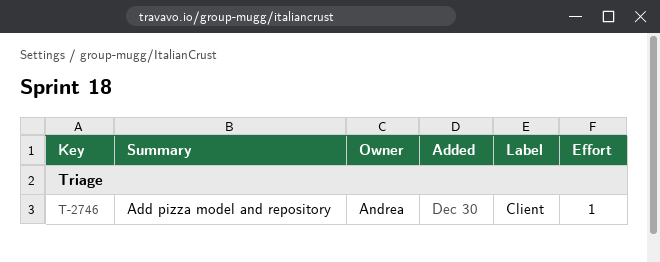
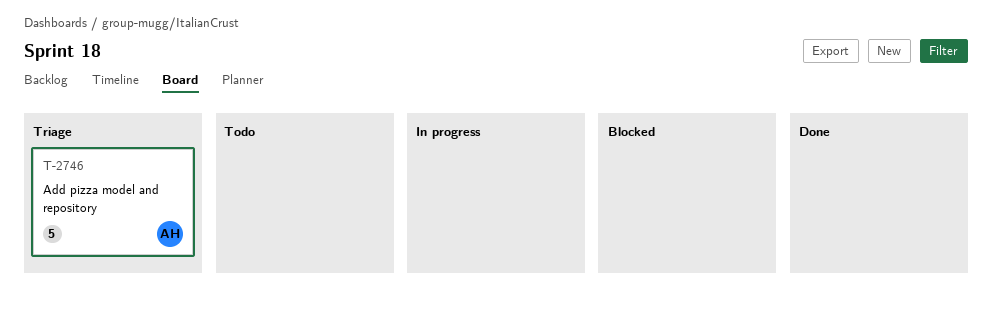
T-2746, estimate: 1 -> 5

